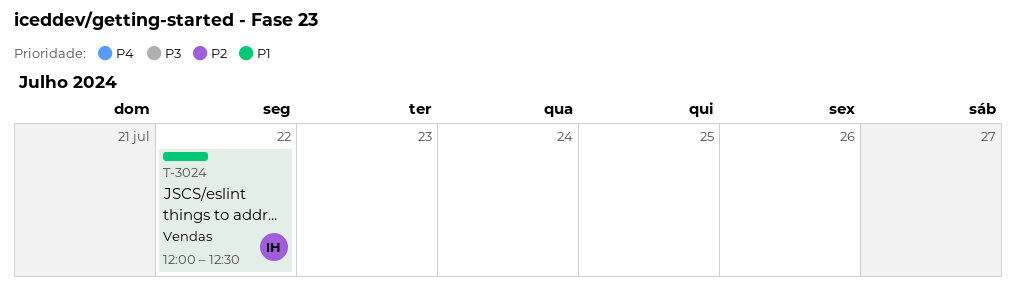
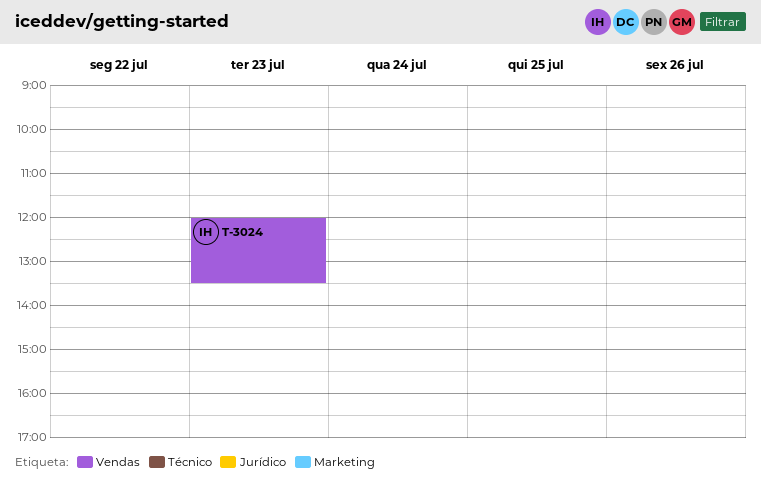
T-3024, day: Jul 22 -> Jul 23
T-3024, ends: 12:30 -> 13:30

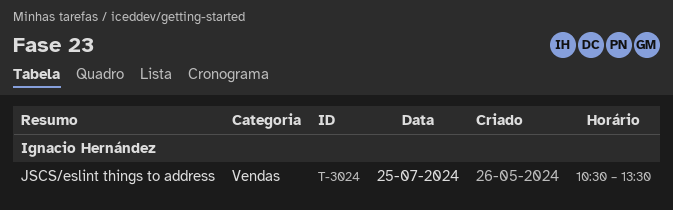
T-3024, day: Jul 23 -> Jul 25
T-3024, begins: 12:00 -> 10:30

